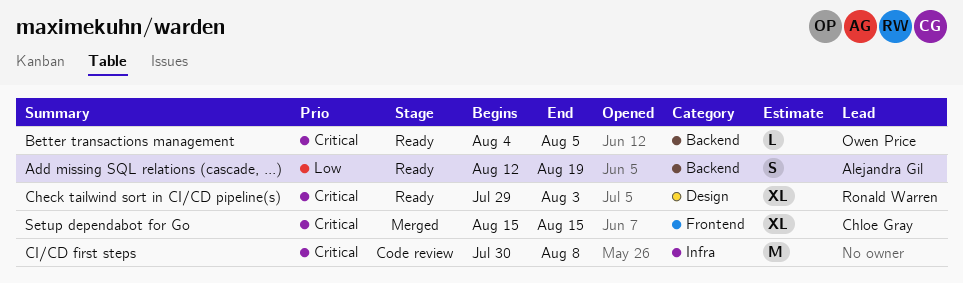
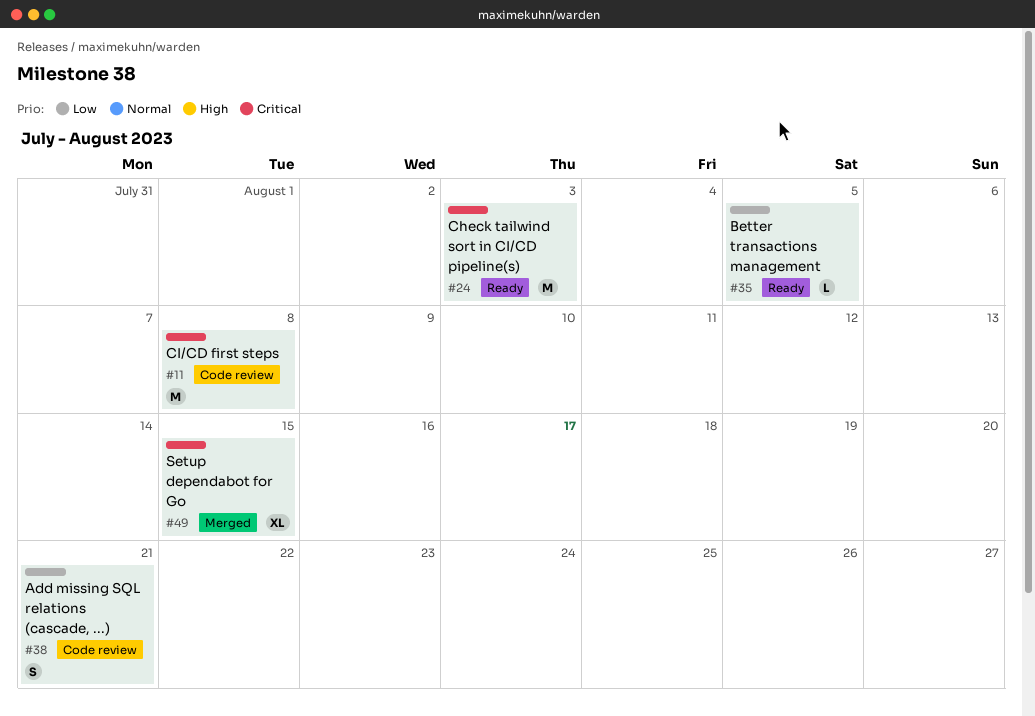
Add missing SQL relations (cascade, ...), status: Ready -> Code review
Add missing SQL relations (cascade, ...), due: Aug 19 -> Aug 21
Better transactions management, priority: Critical -> Low
Check tailwind sort in CI/CD pipeline(s), estimate: XL -> M

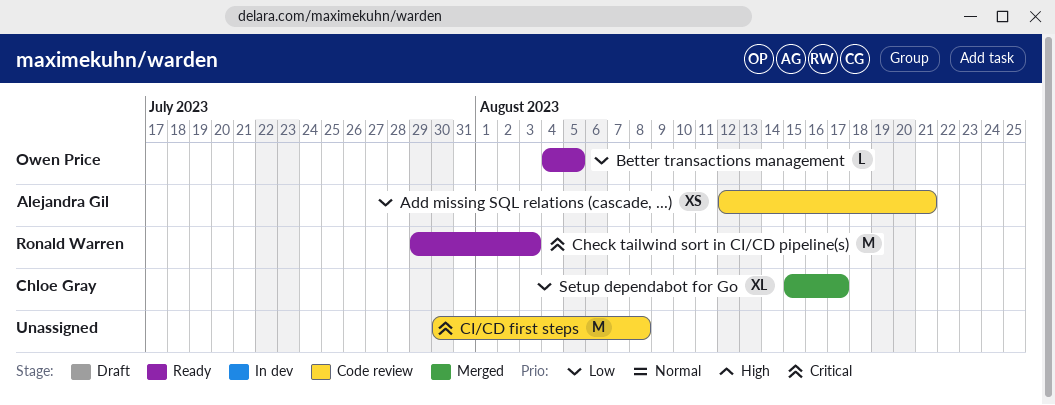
Add missing SQL relations (cascade, ...), estimate: S -> XS
Setup dependabot for Go, priority: Critical -> Low
Setup dependabot for Go, due: Aug 15 -> Aug 17

